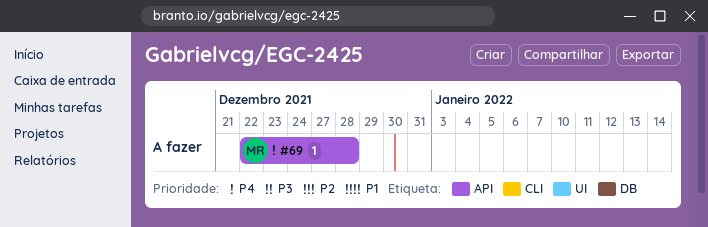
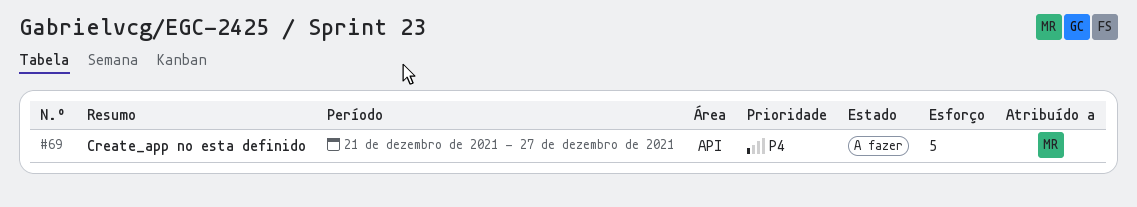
#69, estimate: 1 -> 5
#69, start: Dec 22 -> Dec 21
#69, due: Dec 28 -> Dec 27

